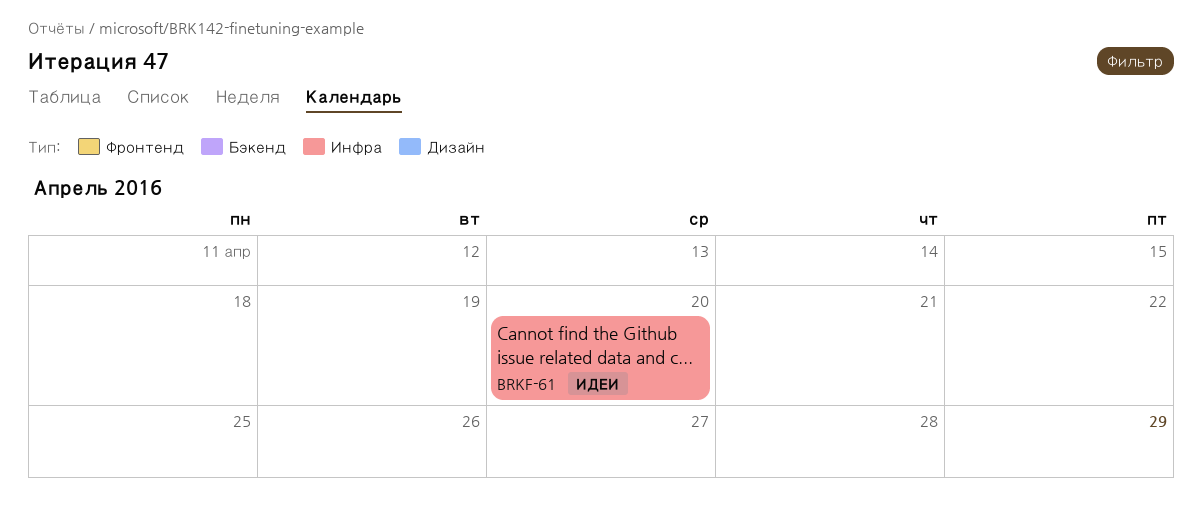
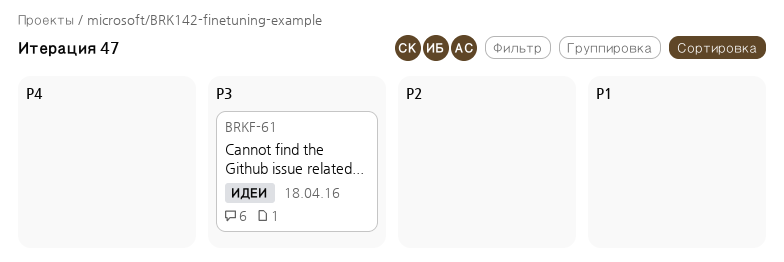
BRKF-61, due: Apr 20 -> Apr 18

